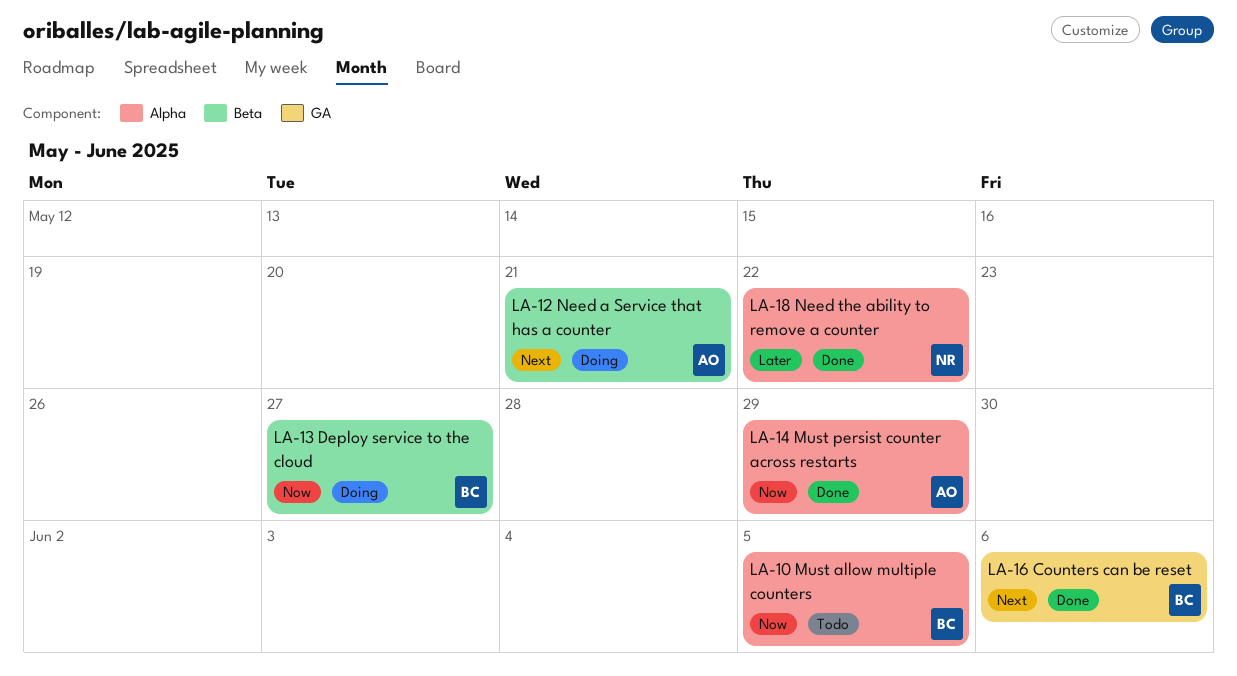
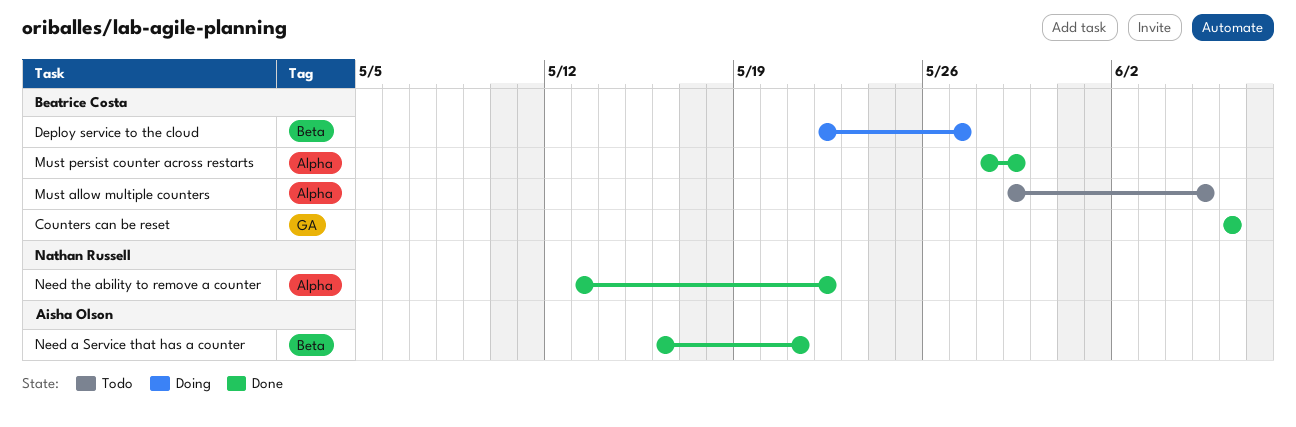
Must persist counter across restarts, owner: Aisha Olson -> Beatrice Costa
Need a Service that has a counter, status: Doing -> Done

